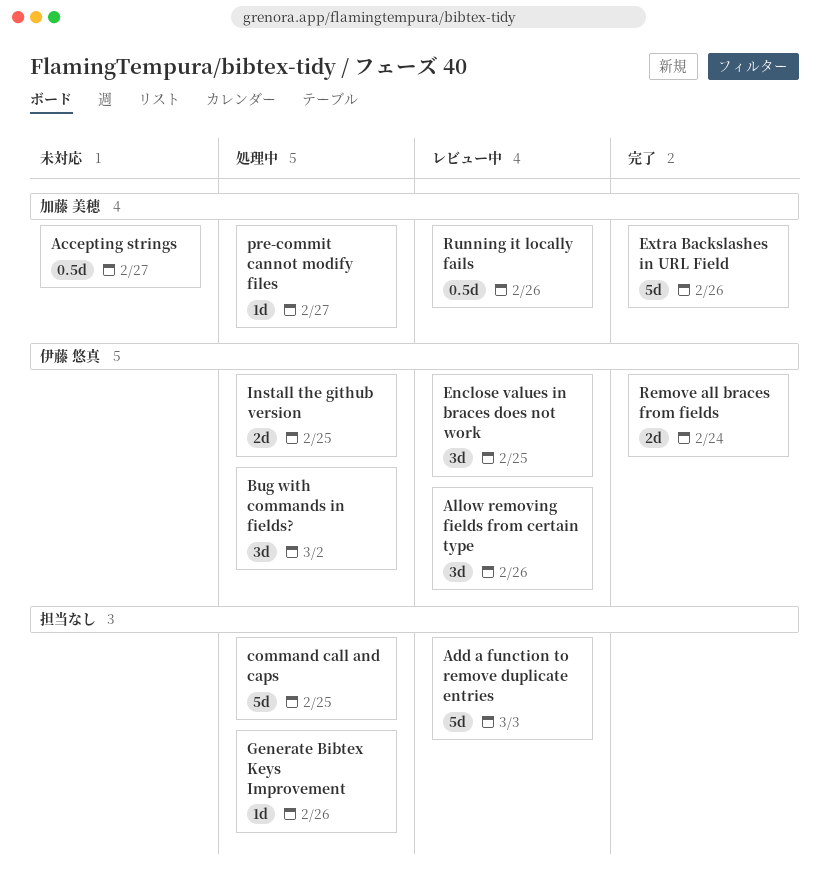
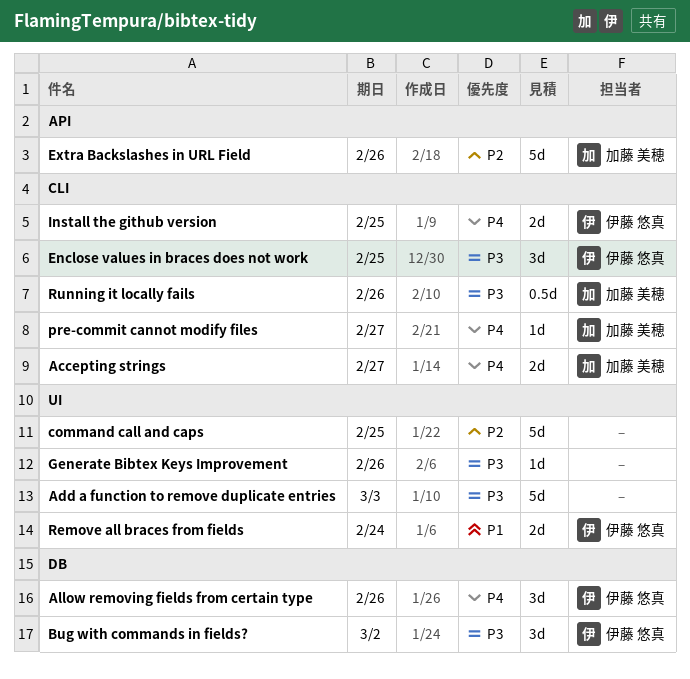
Accepting strings, estimate: 0.5d -> 2d

